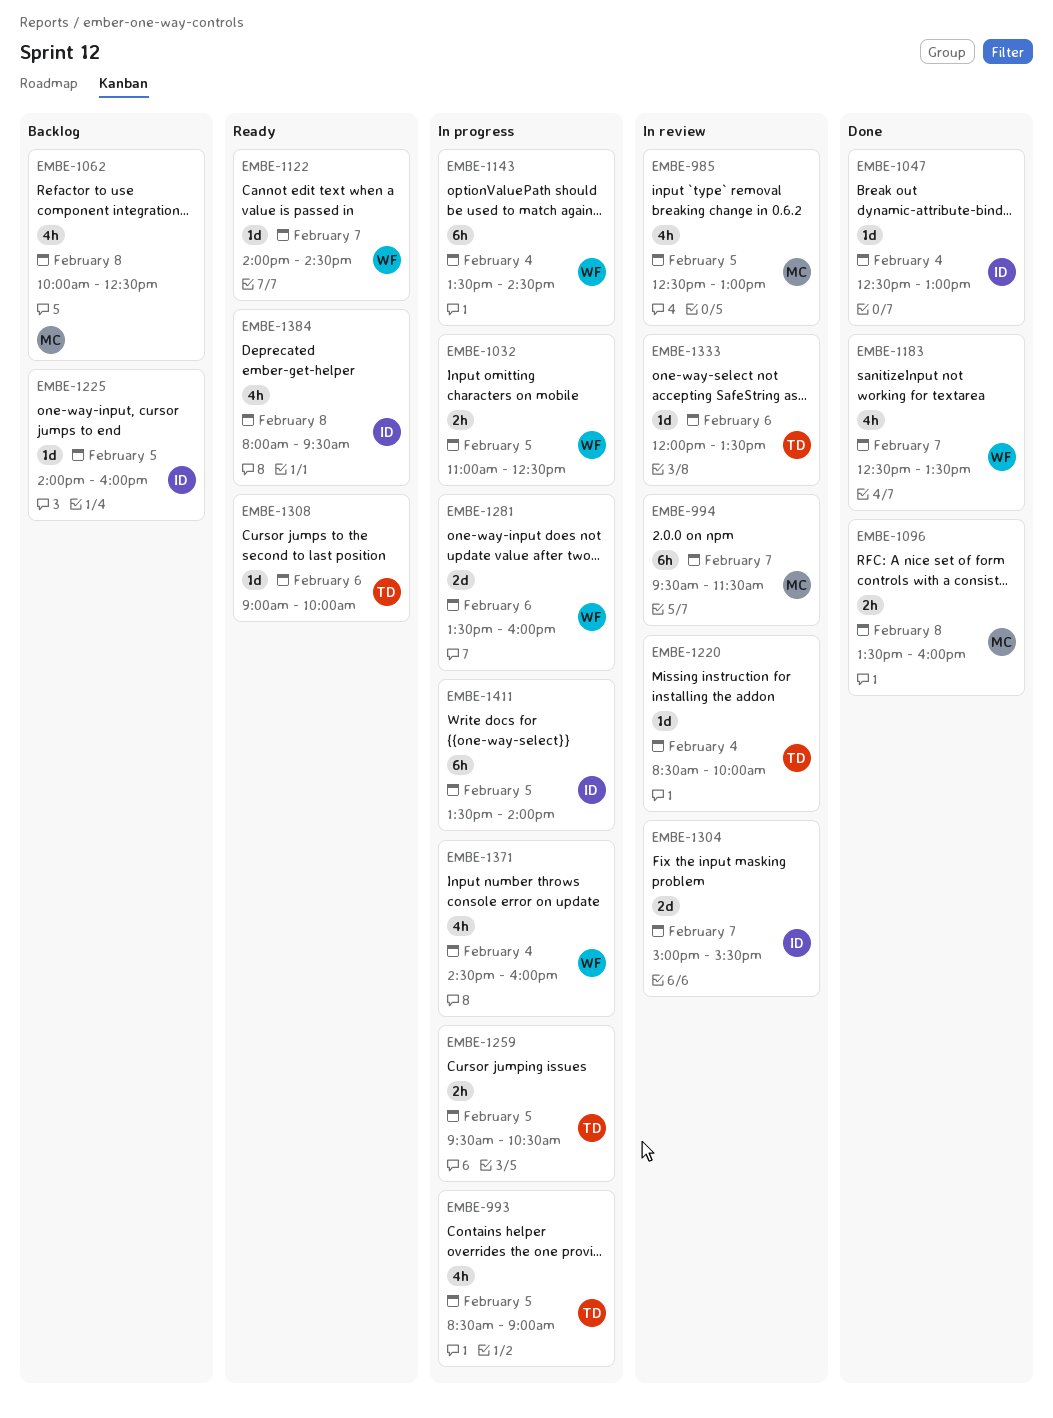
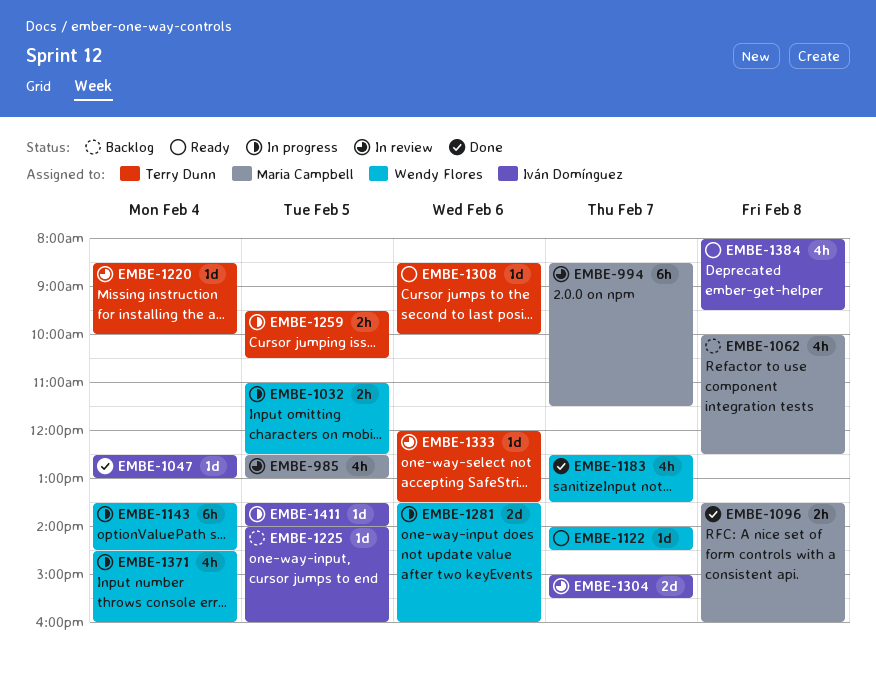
EMBE-993: present -> none
EMBE-994, begins: 09:30 -> 08:30
EMBE-1308, begins: 09:00 -> 08:30
EMBE-1411, estimate: 6h -> 1d

